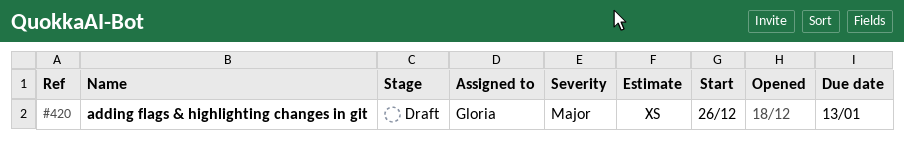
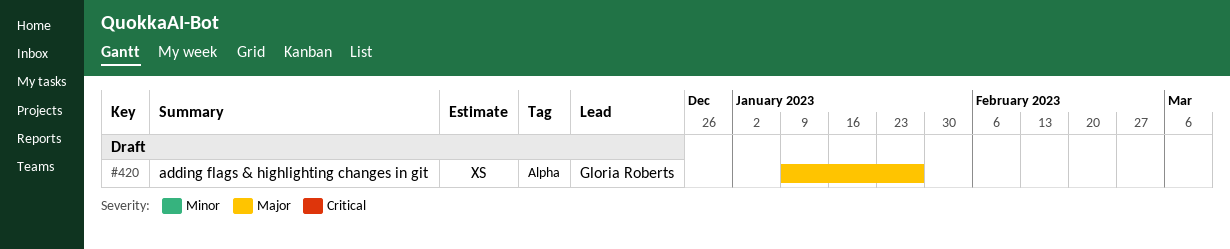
#420, start: Dec 26 -> Jan 9
#420, due: Jan 13 -> Jan 27

